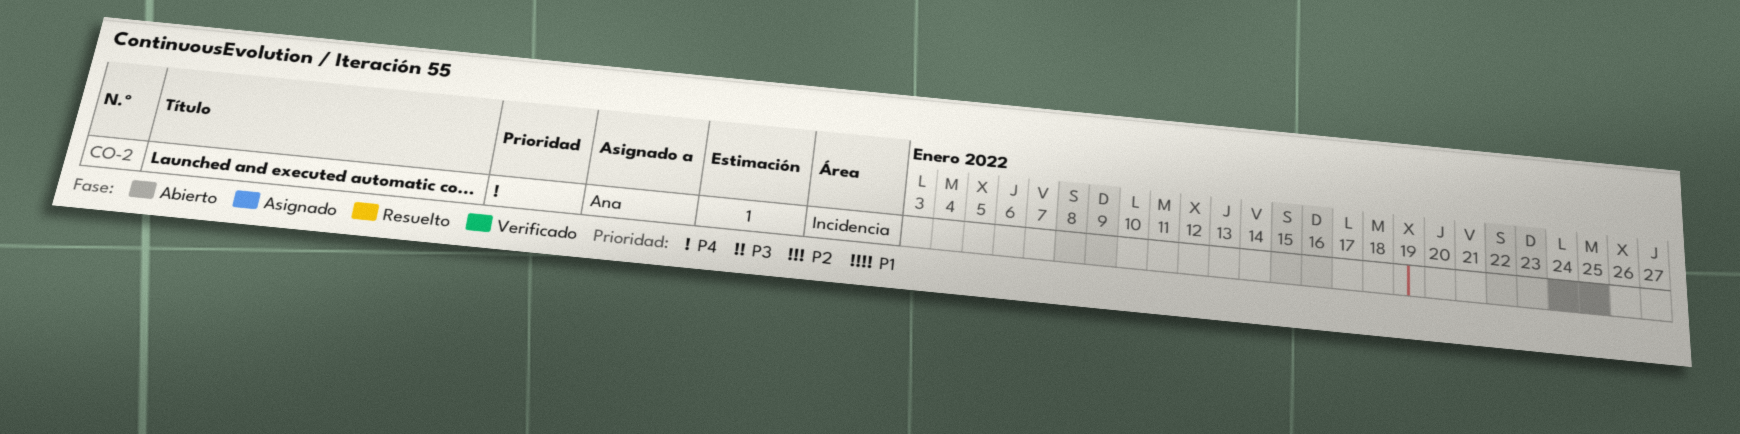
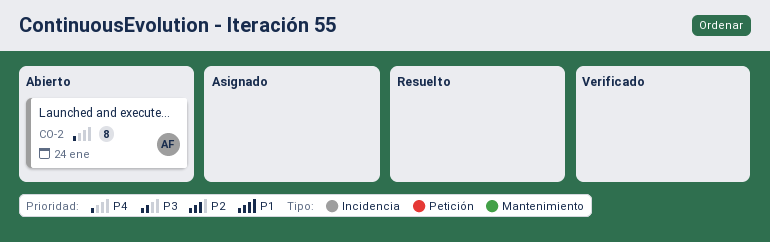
CO-2, estimate: 1 -> 8
CO-2, due: Jan 25 -> Jan 24

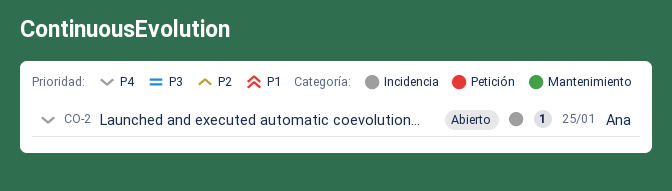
CO-2, estimate: 8 -> 1
CO-2, due: Jan 24 -> Jan 25

